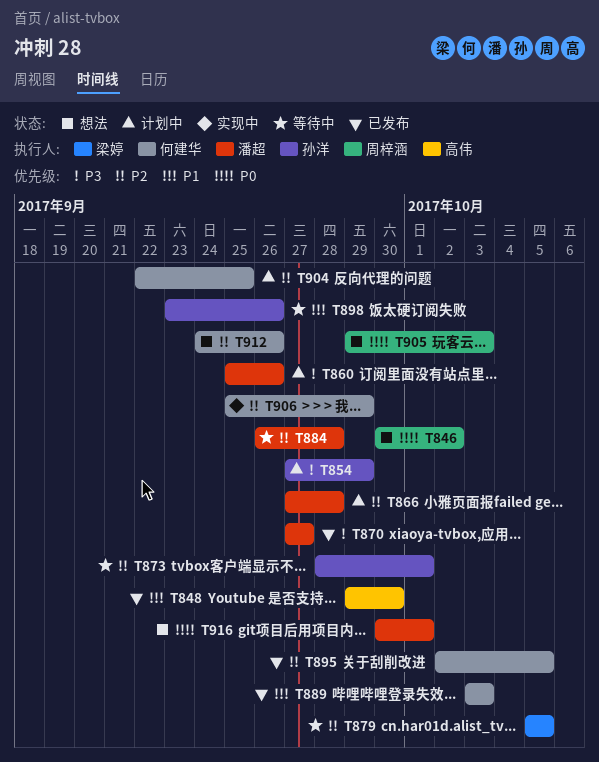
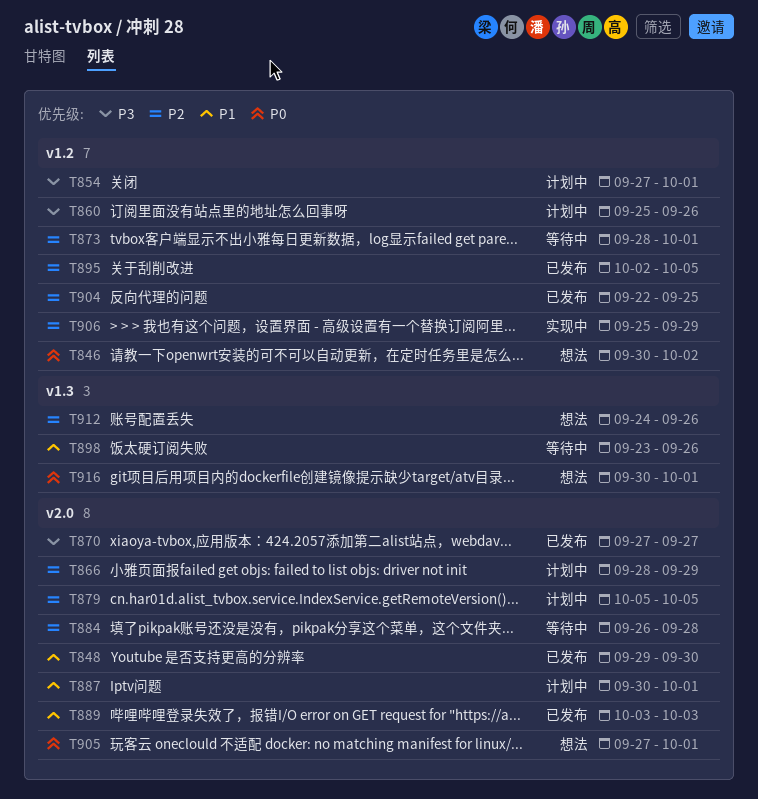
T854, due: Sep 29 -> Oct 1
T866, start: Sep 27 -> Sep 28
T866, due: Sep 28 -> Sep 29
T879, status: 等待中 -> 计划中
T887: none -> present
T904, status: 计划中 -> 已发布
T905, start: Sep 29 -> Sep 27
T905, due: Oct 3 -> Oct 1

